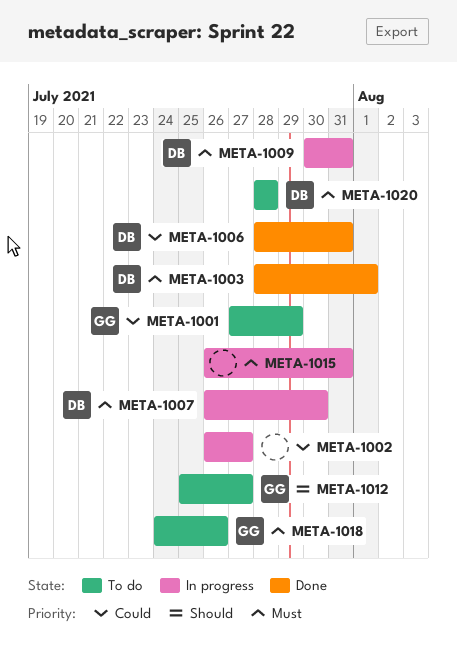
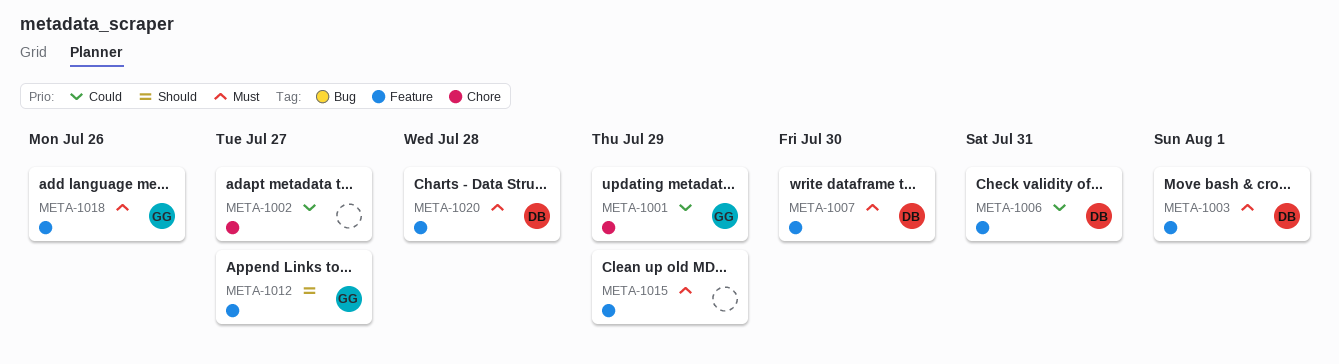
META-1009: present -> none
META-1015, due: Jul 31 -> Jul 29

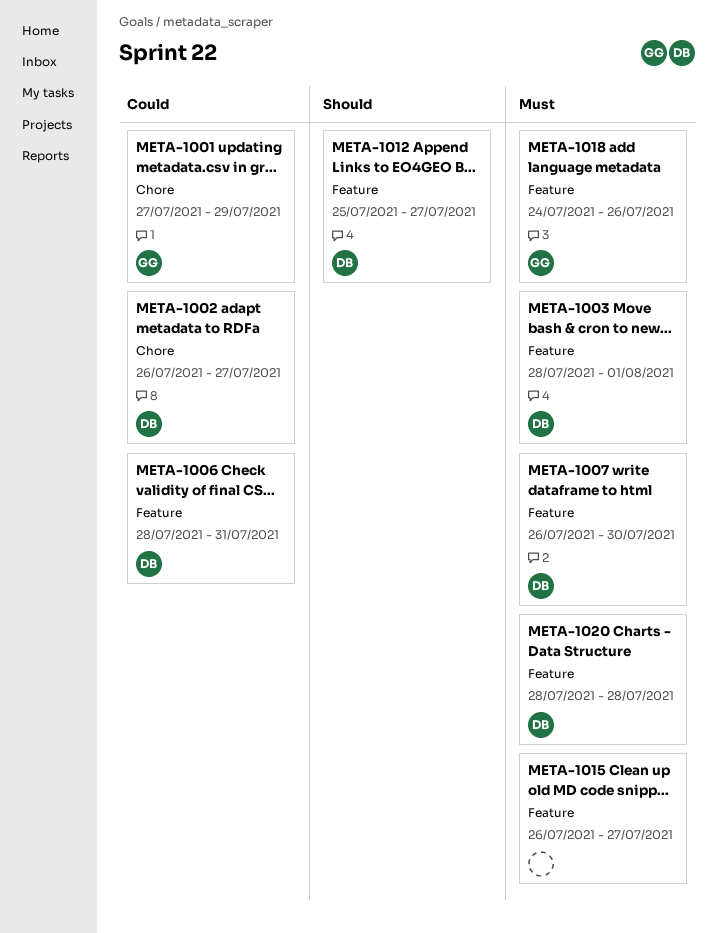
META-1002, owner: none -> DB
META-1012, owner: GG -> DB
META-1015, due: Jul 29 -> Jul 27

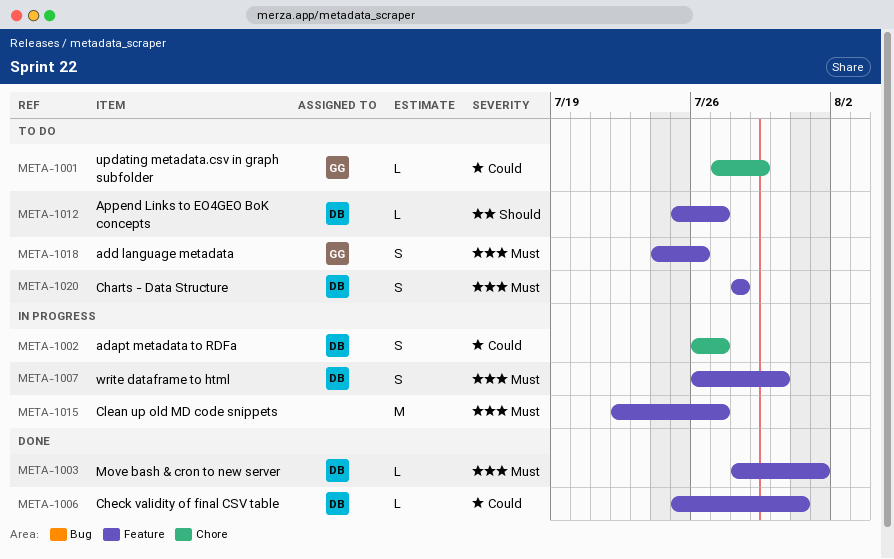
META-1006, start: Jul 28 -> Jul 25
META-1015, start: Jul 26 -> Jul 22

